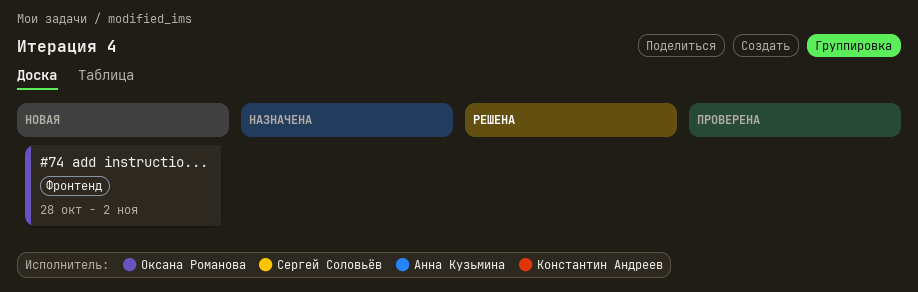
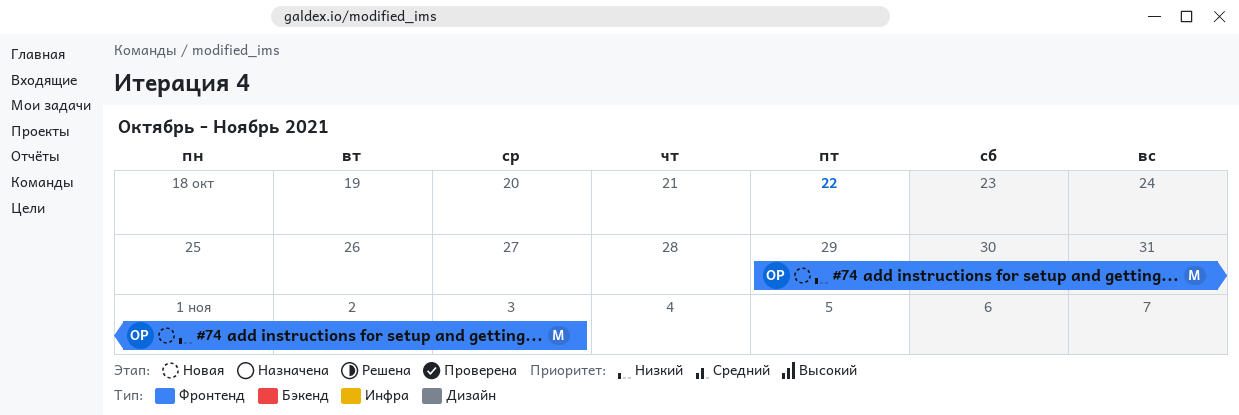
#74, start: Oct 28 -> Oct 29
#74, due: Nov 2 -> Nov 3

